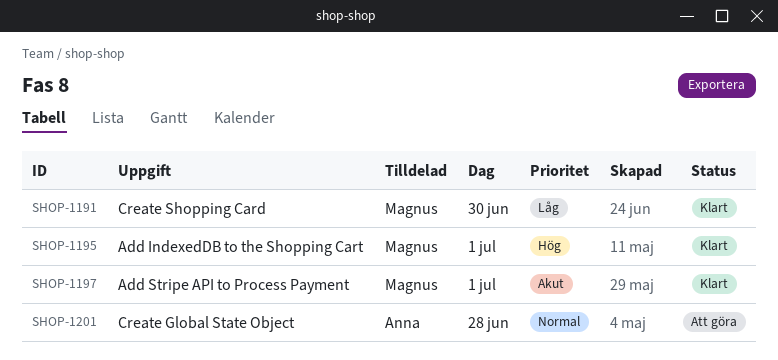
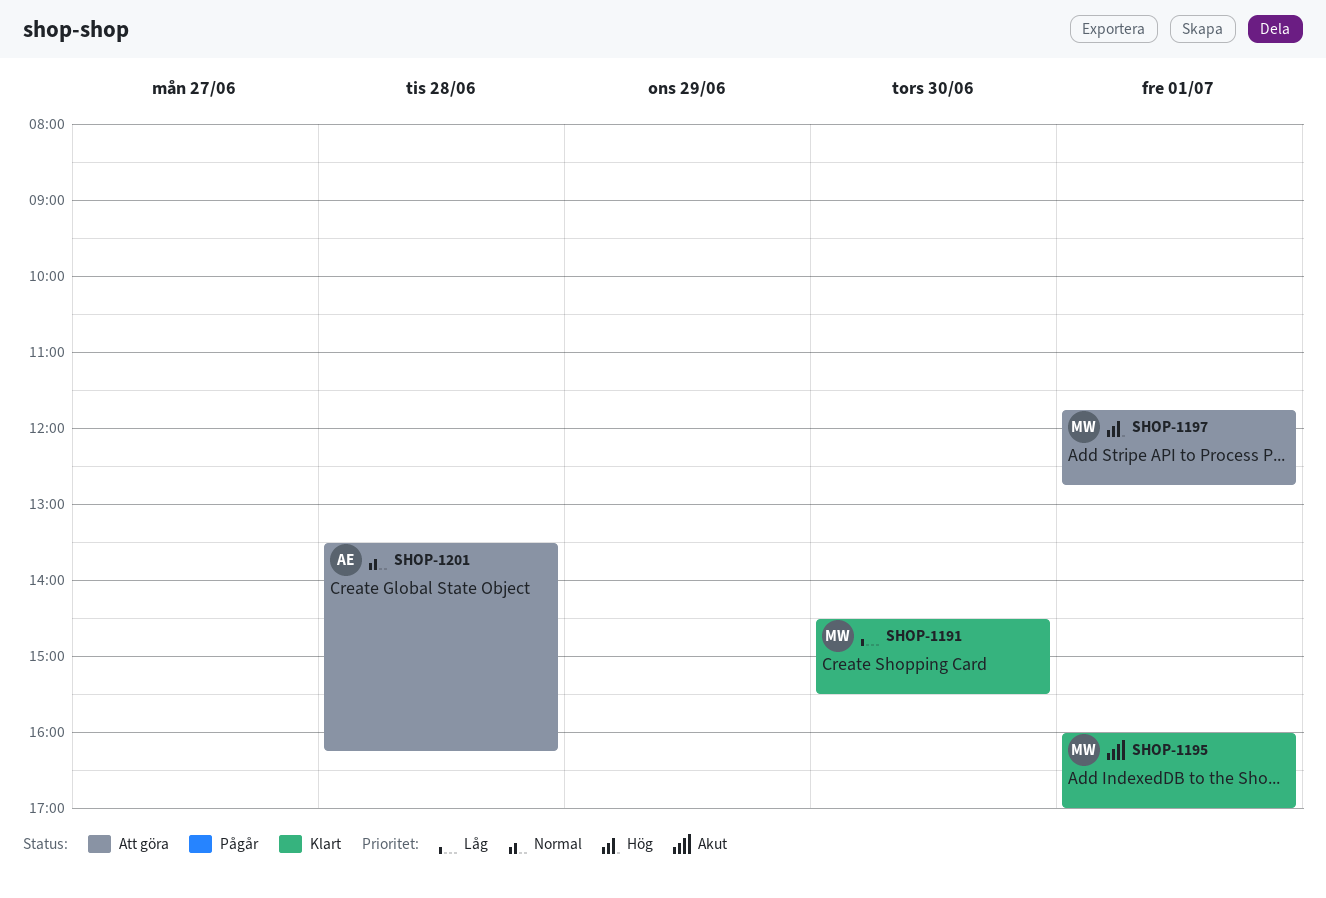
SHOP-1195, priority: Hög -> Akut
SHOP-1197, status: Klart -> Att göra
SHOP-1197, priority: Akut -> Hög

